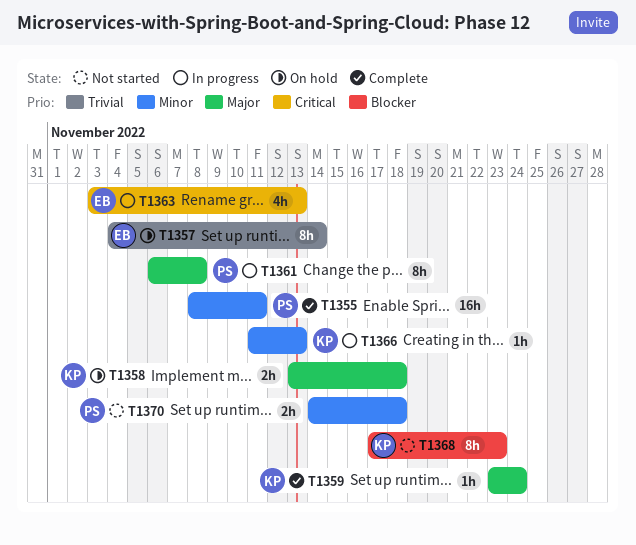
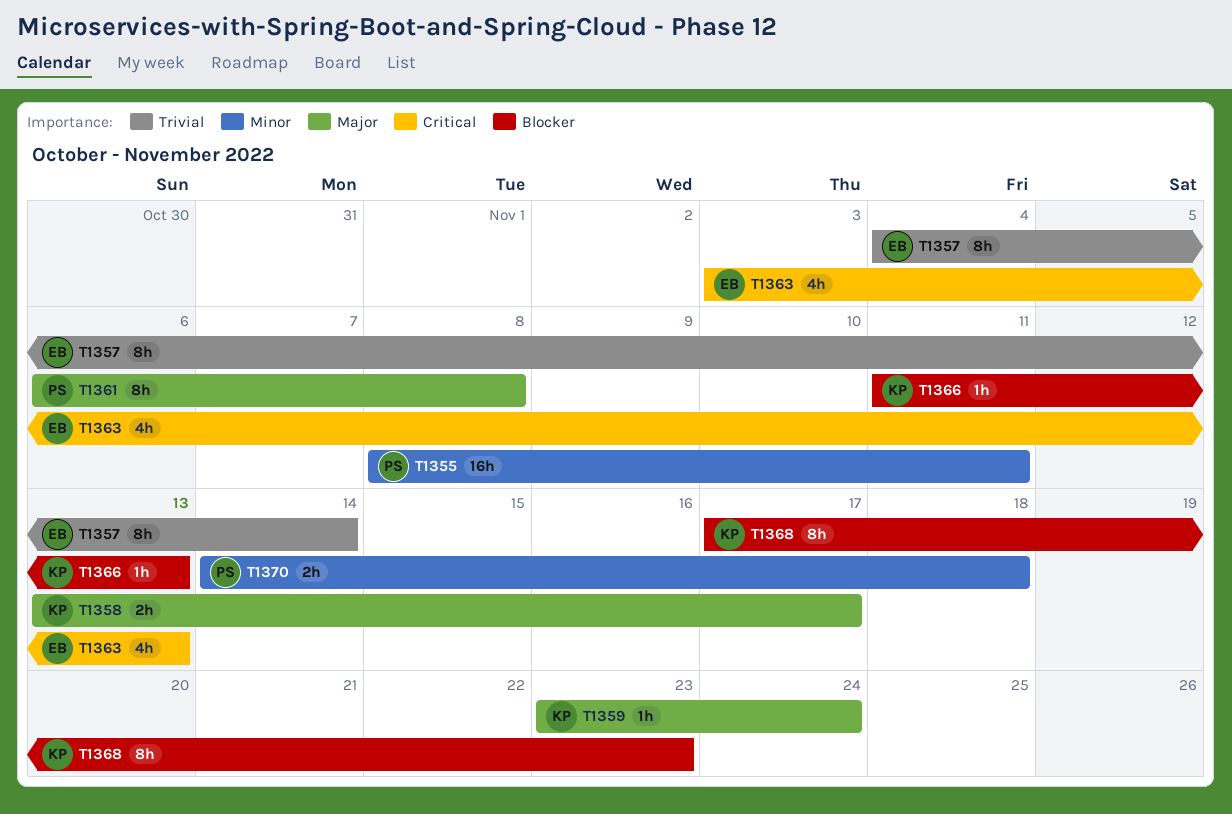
T1358, due: Nov 18 -> Nov 17
T1366, priority: Minor -> Blocker

